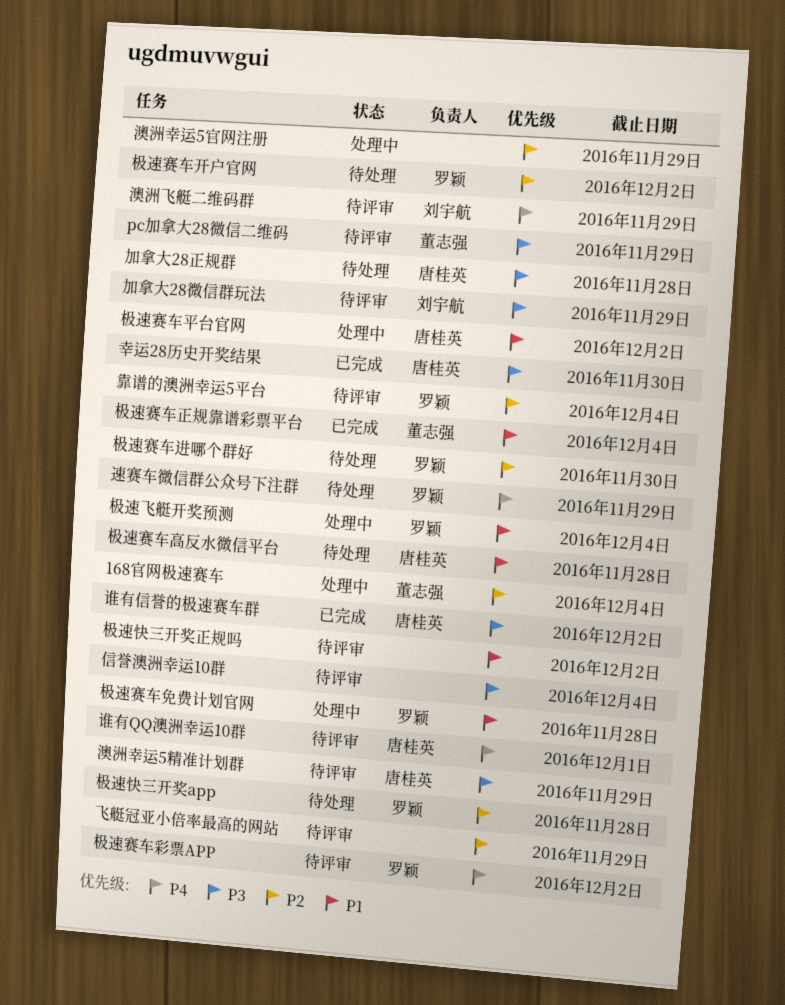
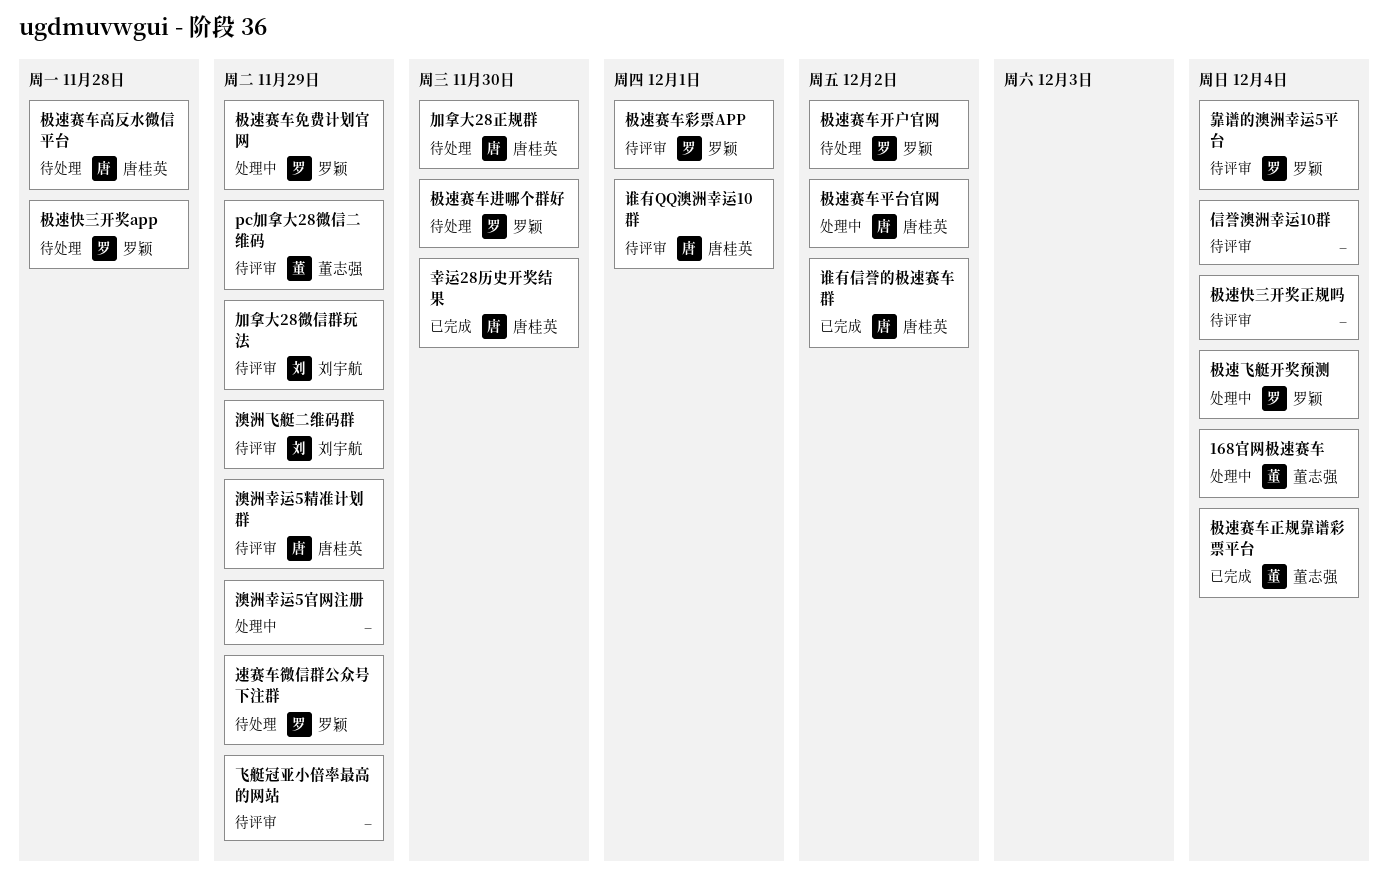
加拿大28正规群, due: Nov 28 -> Nov 30
极速快三开奖正规吗, due: Dec 2 -> Dec 4
极速赛车免费计划官网, due: Nov 28 -> Nov 29
极速赛车彩票APP, due: Dec 2 -> Dec 1

